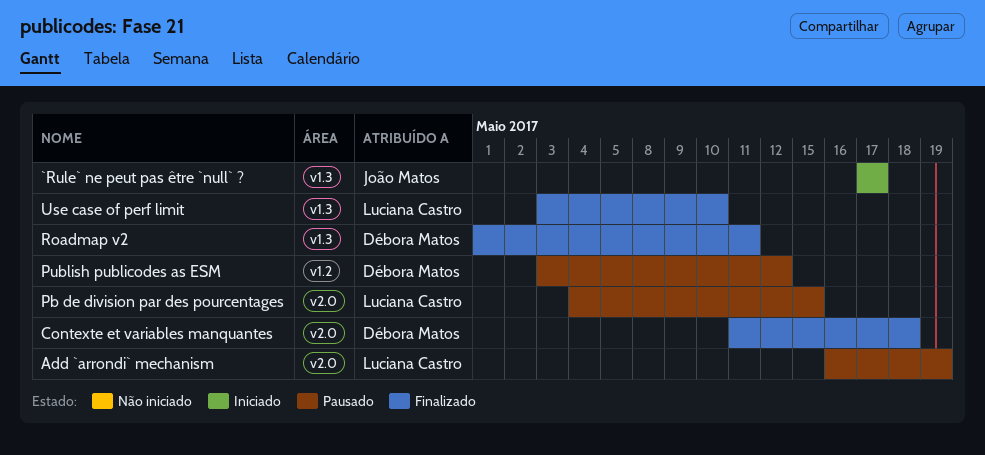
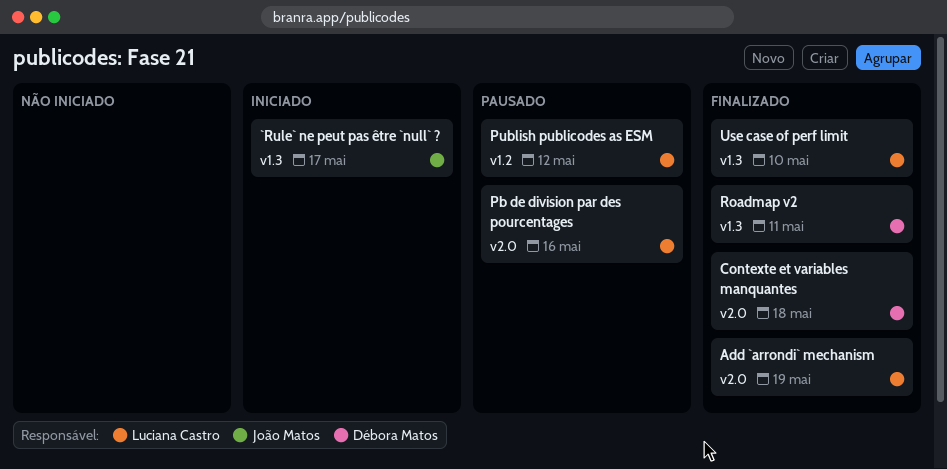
Add `arrondi` mechanism, status: Pausado -> Finalizado
Pb de division par des pourcentages, due: May 15 -> May 16
Publish publicodes as ESM, owner: Débora Matos -> Luciana Castro

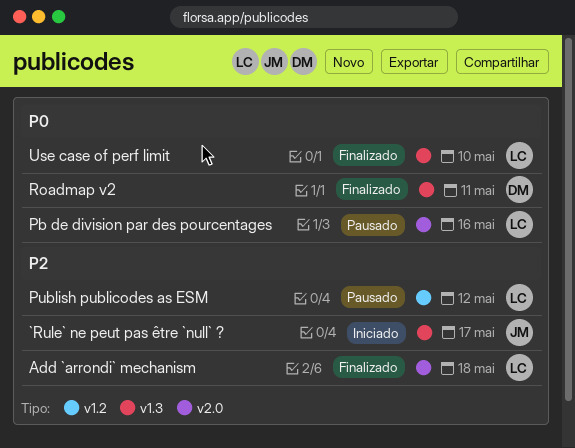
Add `arrondi` mechanism, due: May 19 -> May 18
Contexte et variables manquantes: present -> none

